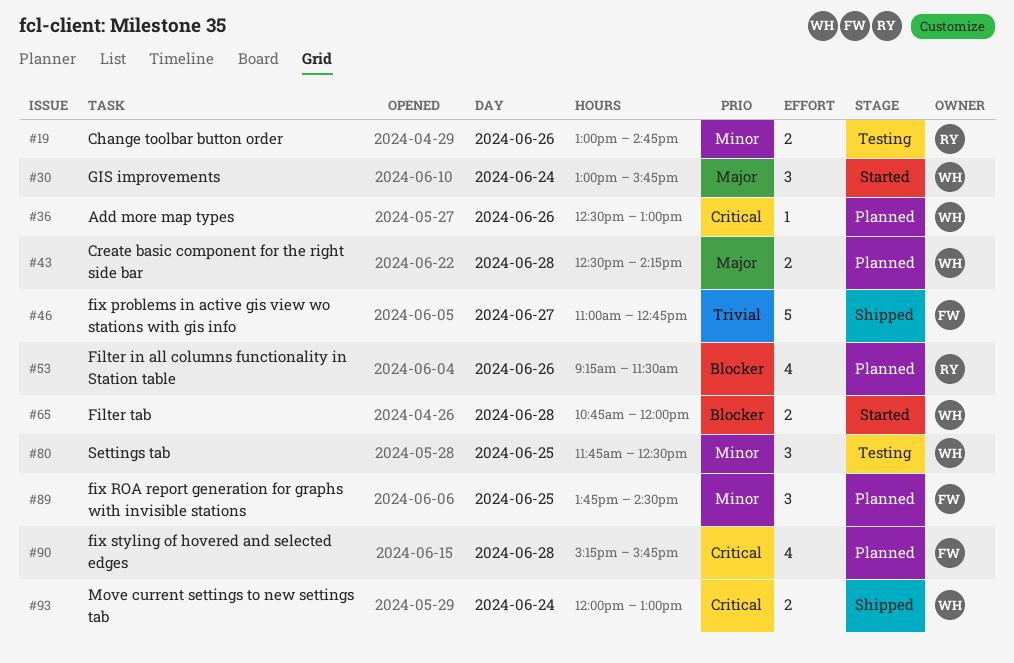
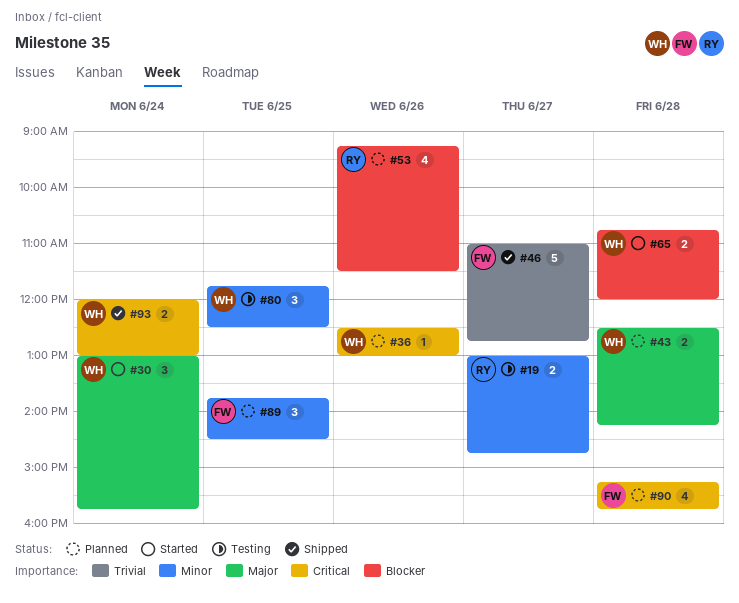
#19, day: Jun 26 -> Jun 27

